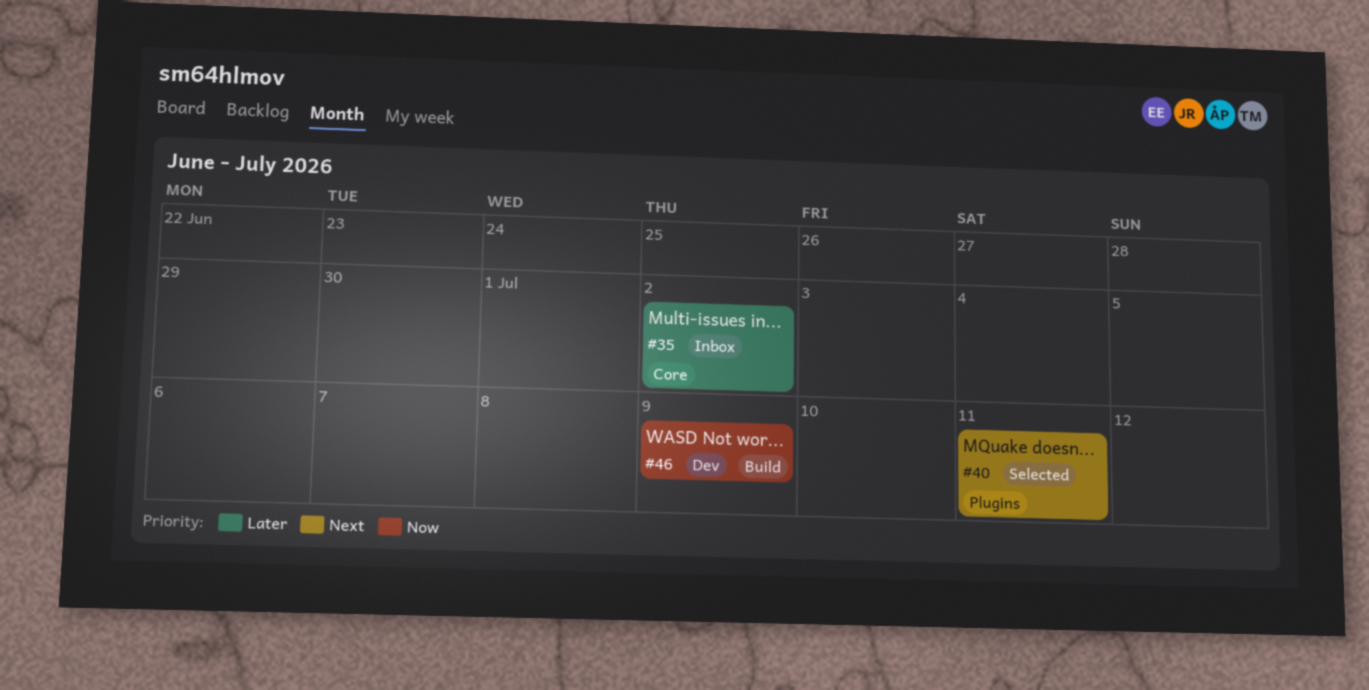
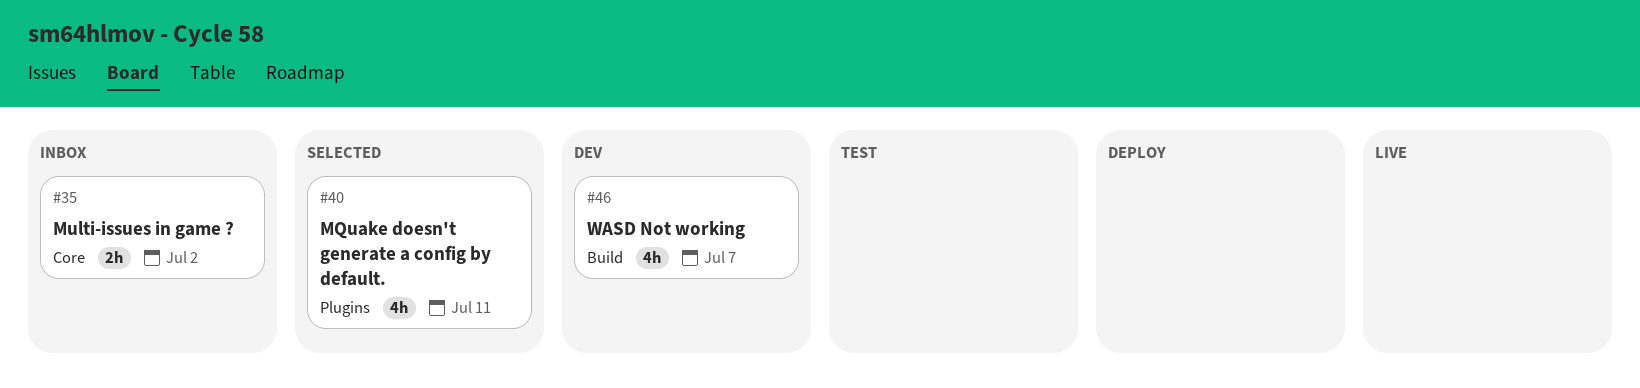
#46, due: Jul 9 -> Jul 7

